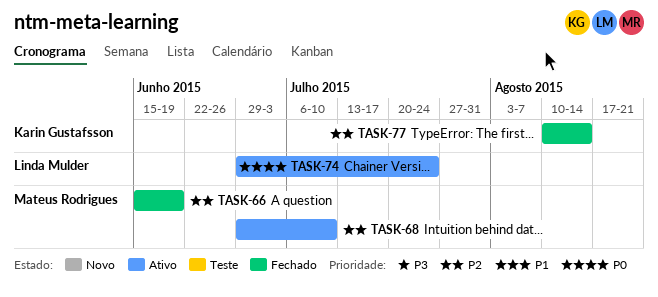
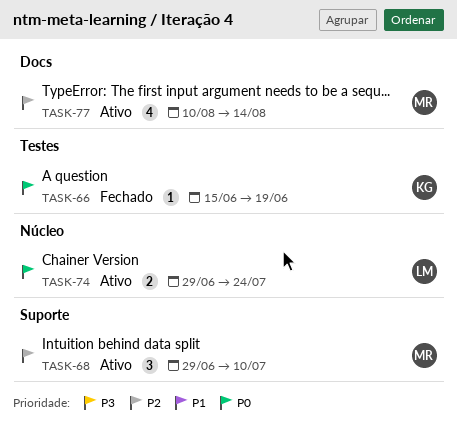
TASK-66, owner: Mateus Rodrigues -> Karin Gustafsson
TASK-66, priority: P2 -> P0
TASK-77, status: Fechado -> Ativo
TASK-77, owner: Karin Gustafsson -> Mateus Rodrigues

